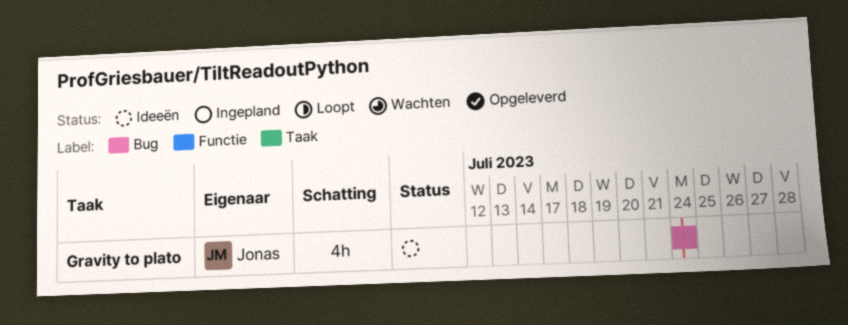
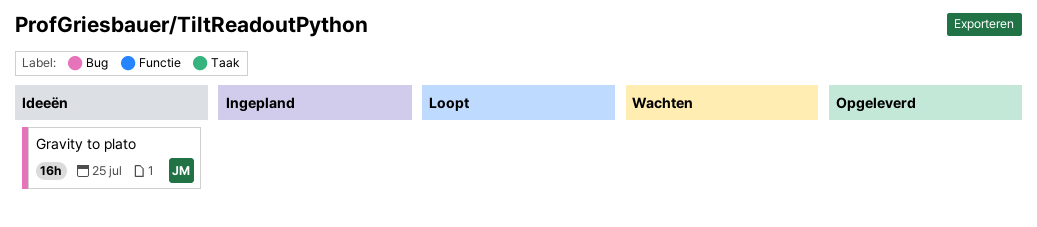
Gravity to plato, estimate: 4h -> 16h
Gravity to plato, due: Jul 24 -> Jul 25

